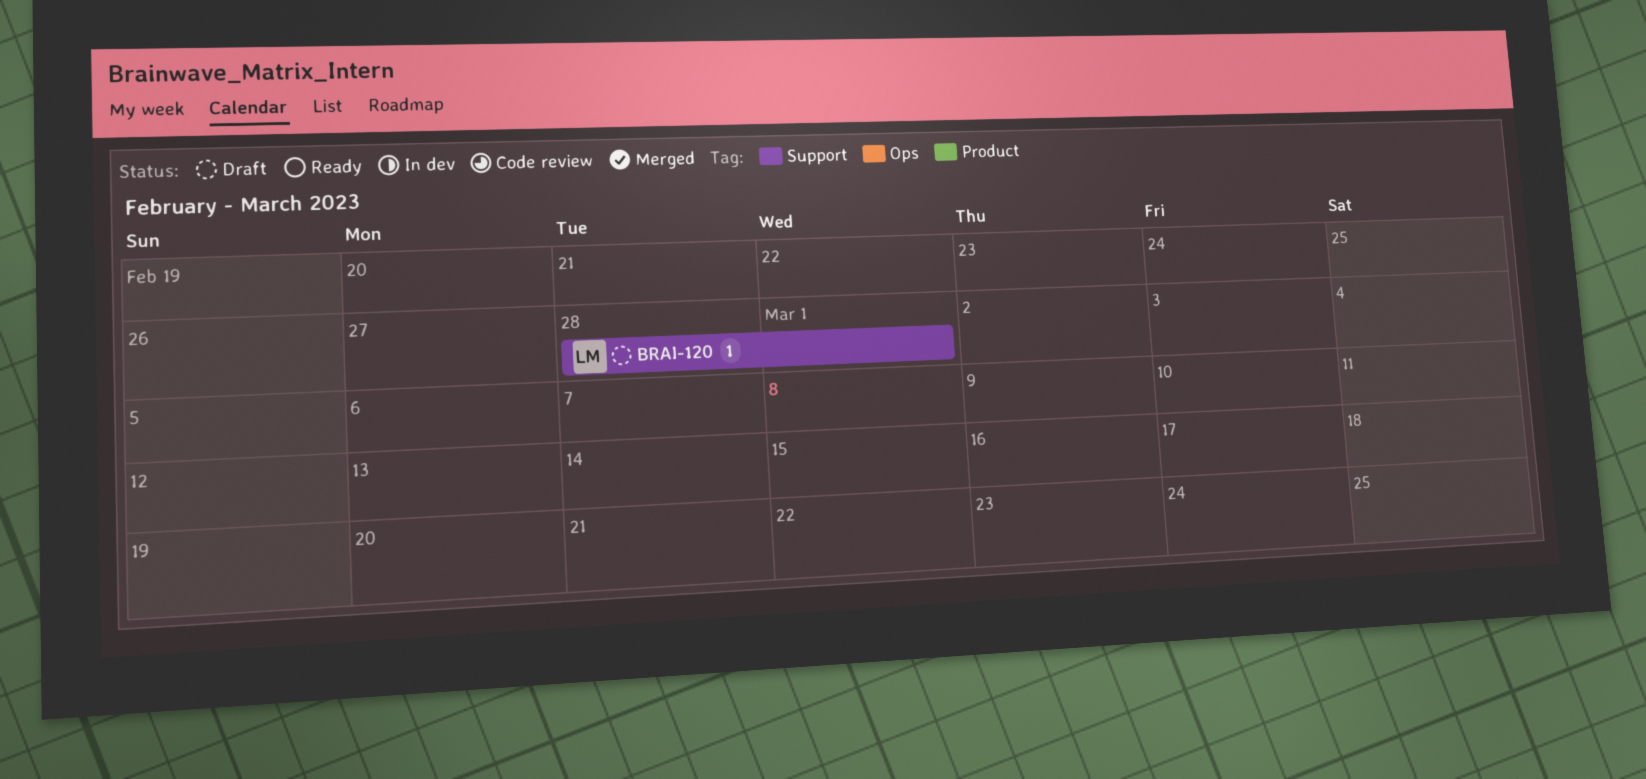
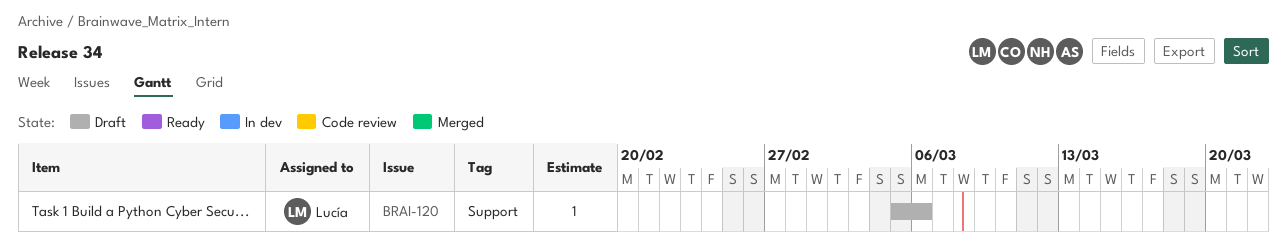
BRAI-120, start: Feb 28 -> Mar 5
BRAI-120, due: Mar 1 -> Mar 6

